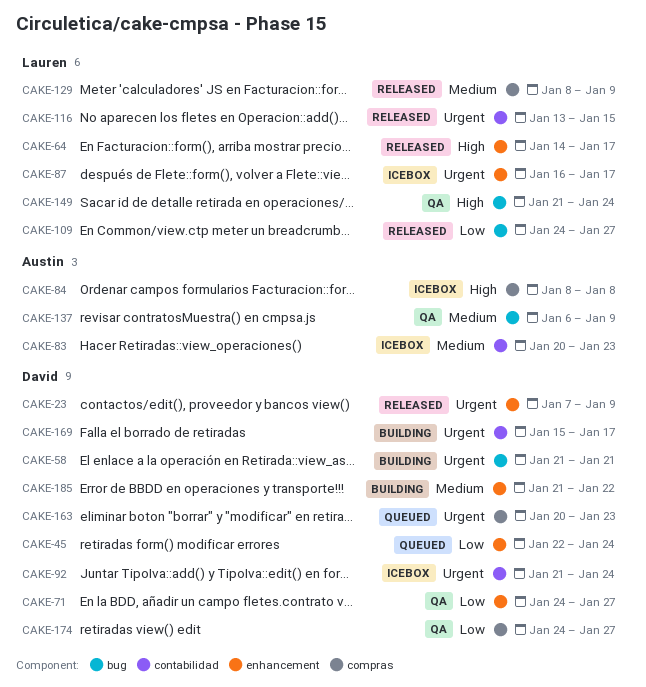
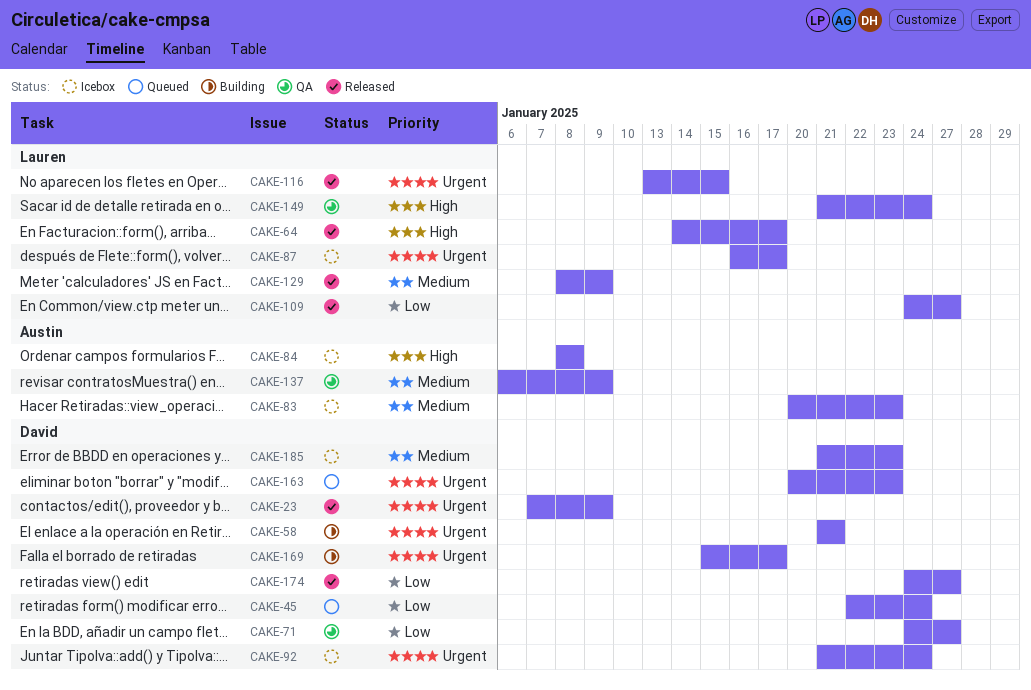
CAKE-174, status: QA -> Released
CAKE-185, status: Building -> Icebox
CAKE-185, due: Jan 22 -> Jan 23

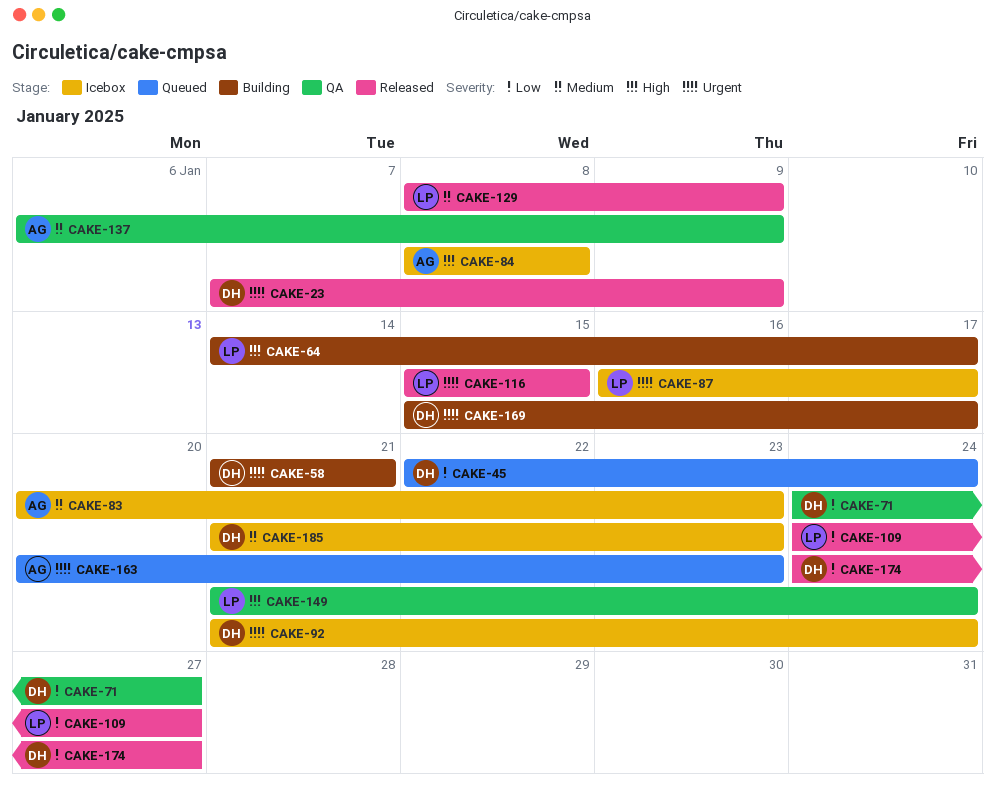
CAKE-64, status: Released -> Building
CAKE-116, start: Jan 13 -> Jan 15
CAKE-163, owner: David -> Austin

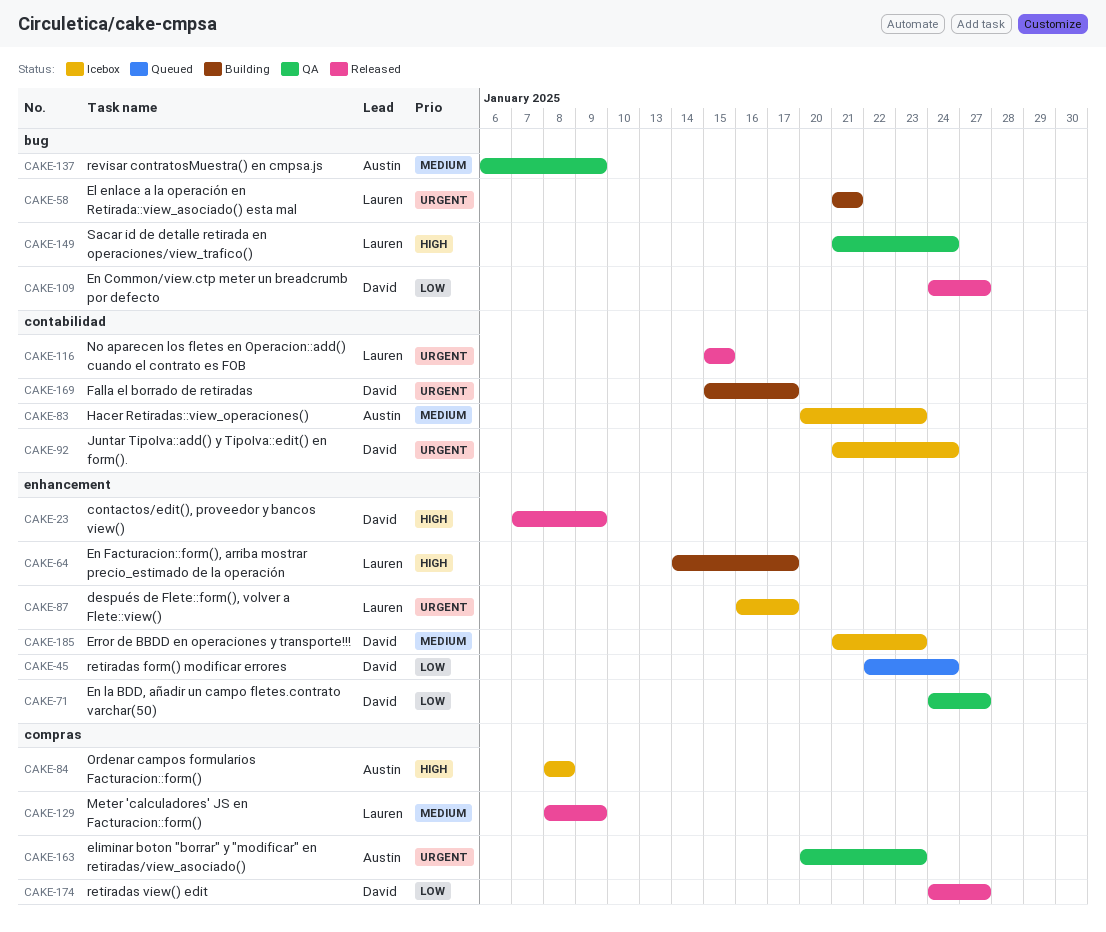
CAKE-23, priority: Urgent -> High
CAKE-58, owner: David -> Lauren
CAKE-109, owner: Lauren -> David
CAKE-163, status: Queued -> QA

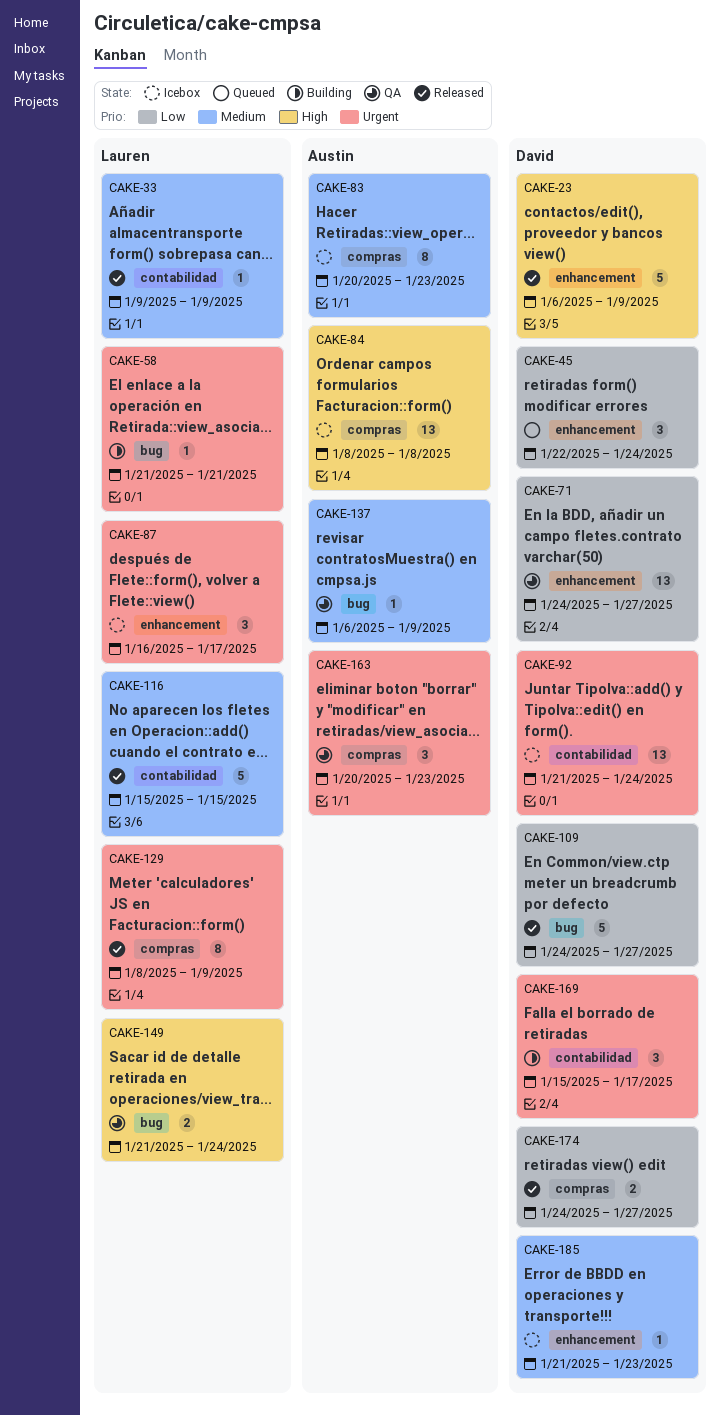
CAKE-23, start: Jan 7 -> Jan 6
CAKE-33: none -> present
CAKE-64: present -> none
CAKE-83, label: contabilidad -> compras
CAKE-116, priority: Urgent -> Medium
CAKE-129, priority: Medium -> Urgent

